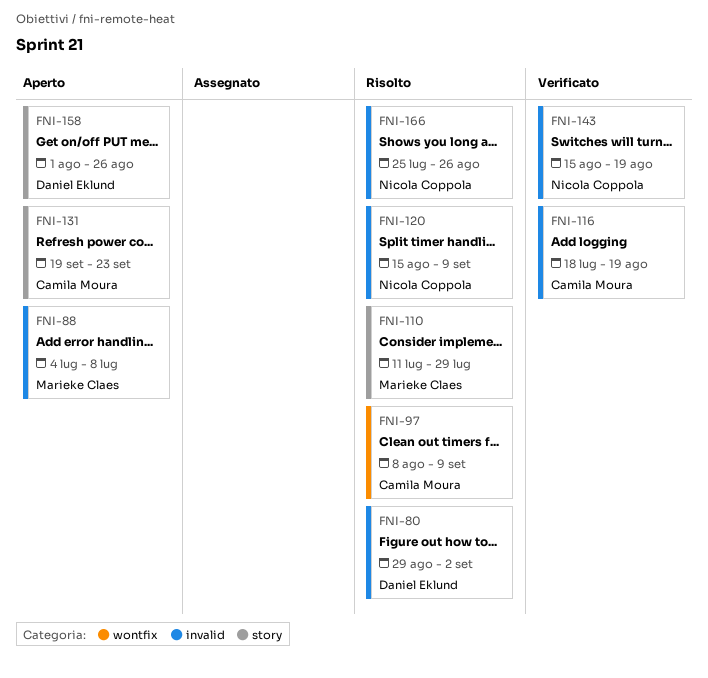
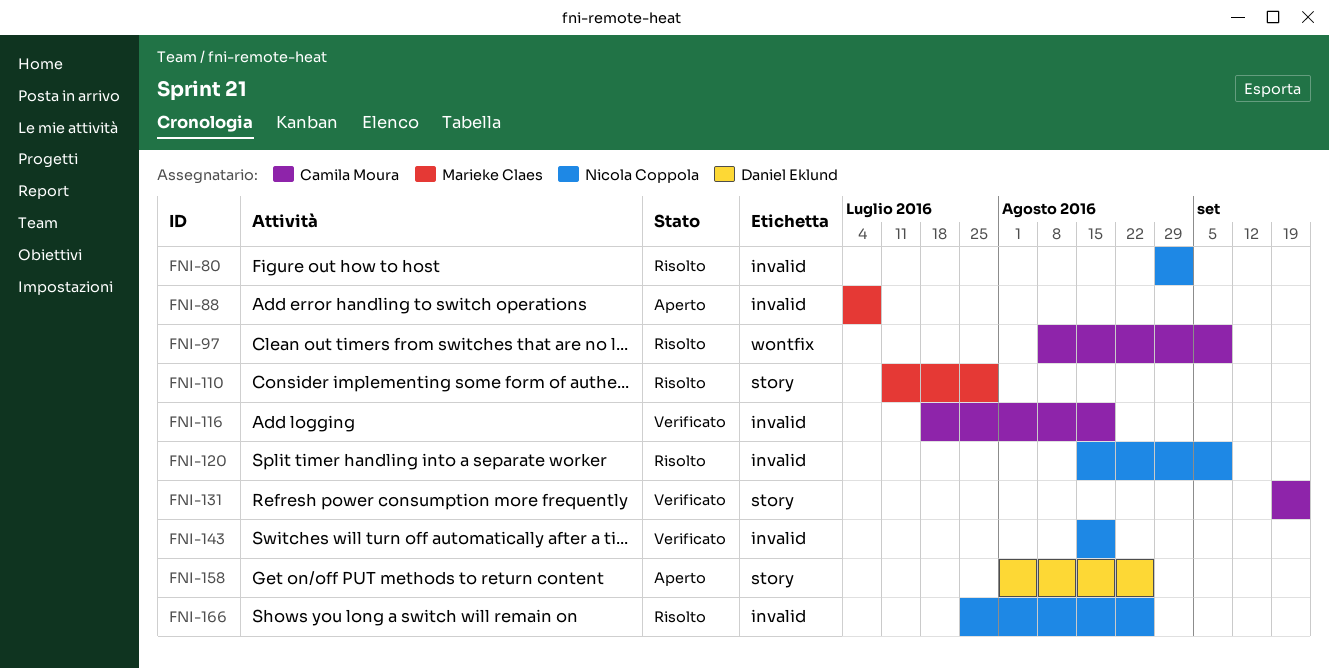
FNI-80, owner: Daniel Eklund -> Nicola Coppola
FNI-131, status: Aperto -> Verificato

